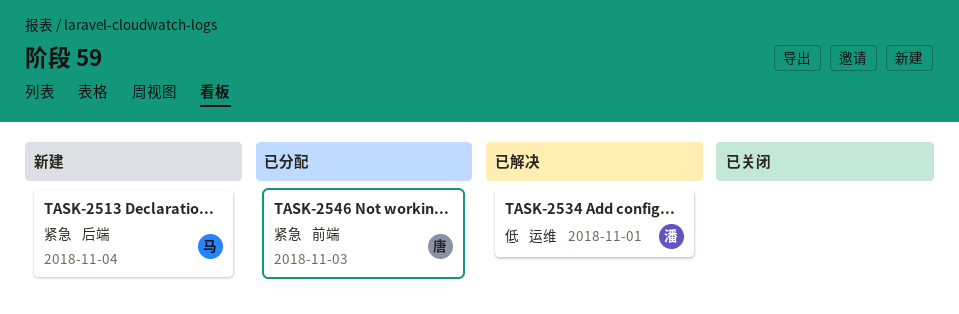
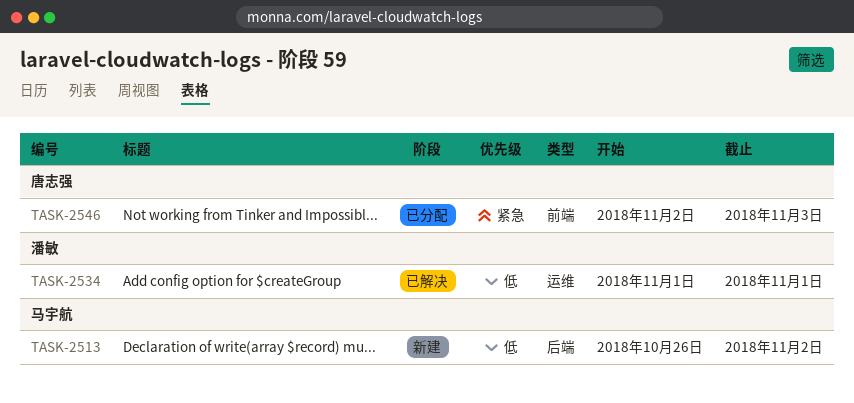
TASK-2513, priority: 紧急 -> 低
TASK-2513, due: Nov 4 -> Nov 2

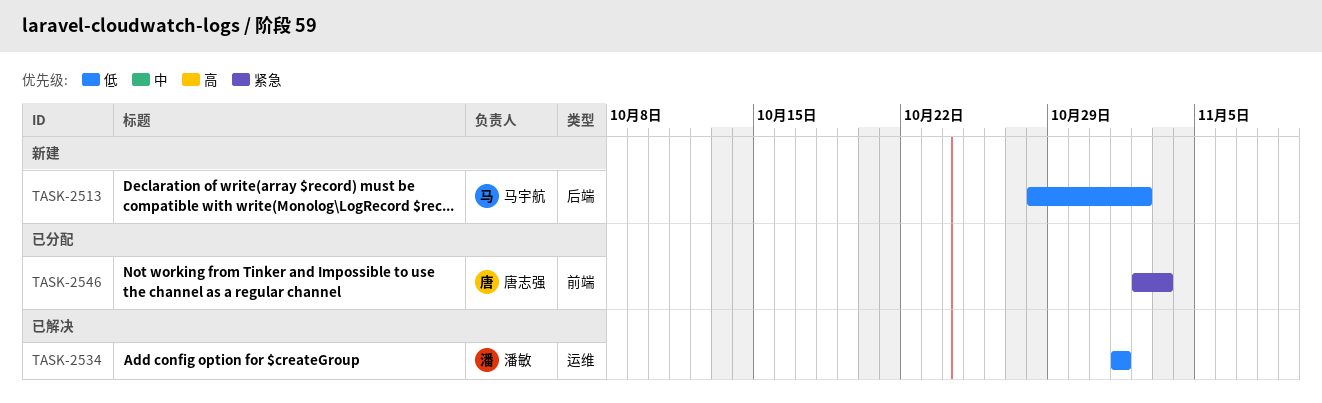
TASK-2513, start: Oct 26 -> Oct 28

